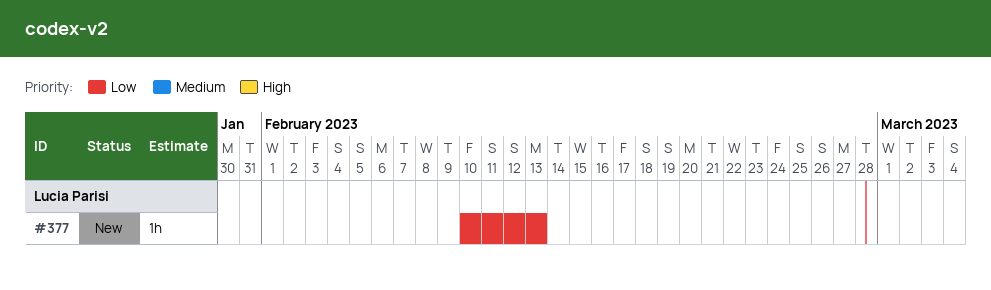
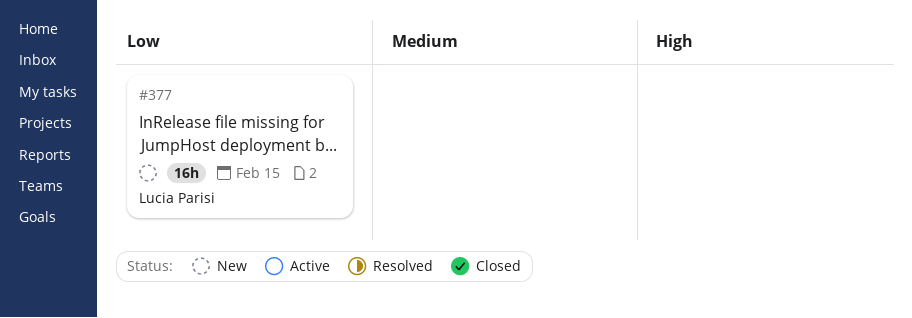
#377, estimate: 1h -> 16h
#377, due: Feb 13 -> Feb 15

